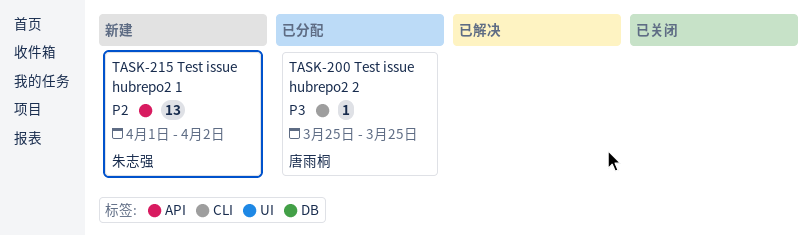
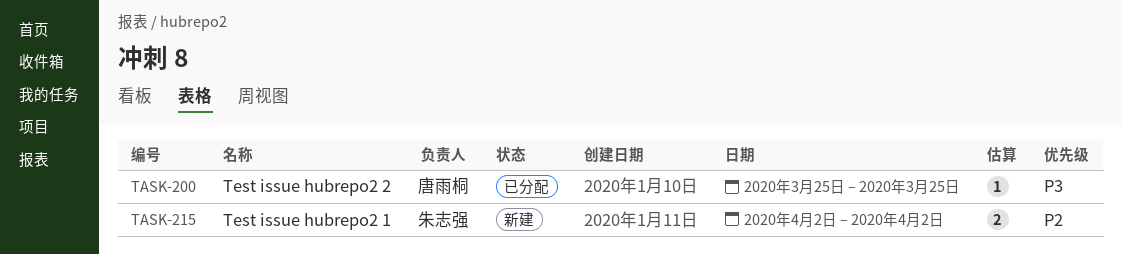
TASK-215, estimate: 13 -> 2
TASK-215, start: Apr 1 -> Apr 2

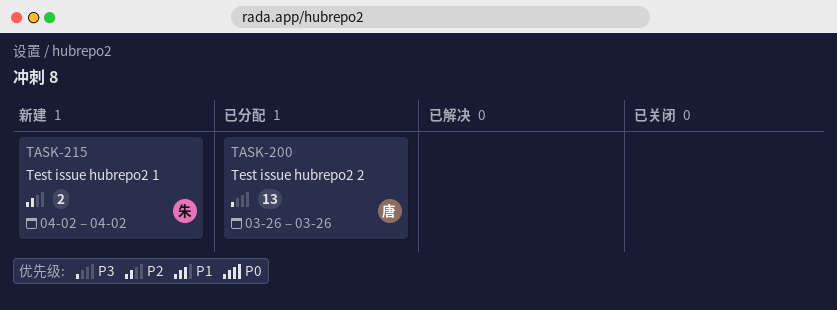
TASK-200, estimate: 1 -> 13
TASK-200, start: Mar 25 -> Mar 26
TASK-200, due: Mar 25 -> Mar 26

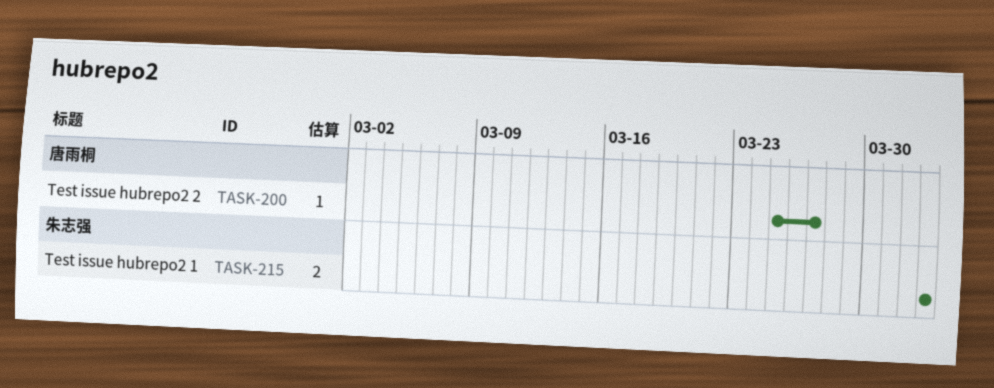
TASK-200, estimate: 13 -> 1
TASK-200, start: Mar 26 -> Mar 25
TASK-200, due: Mar 26 -> Mar 27

